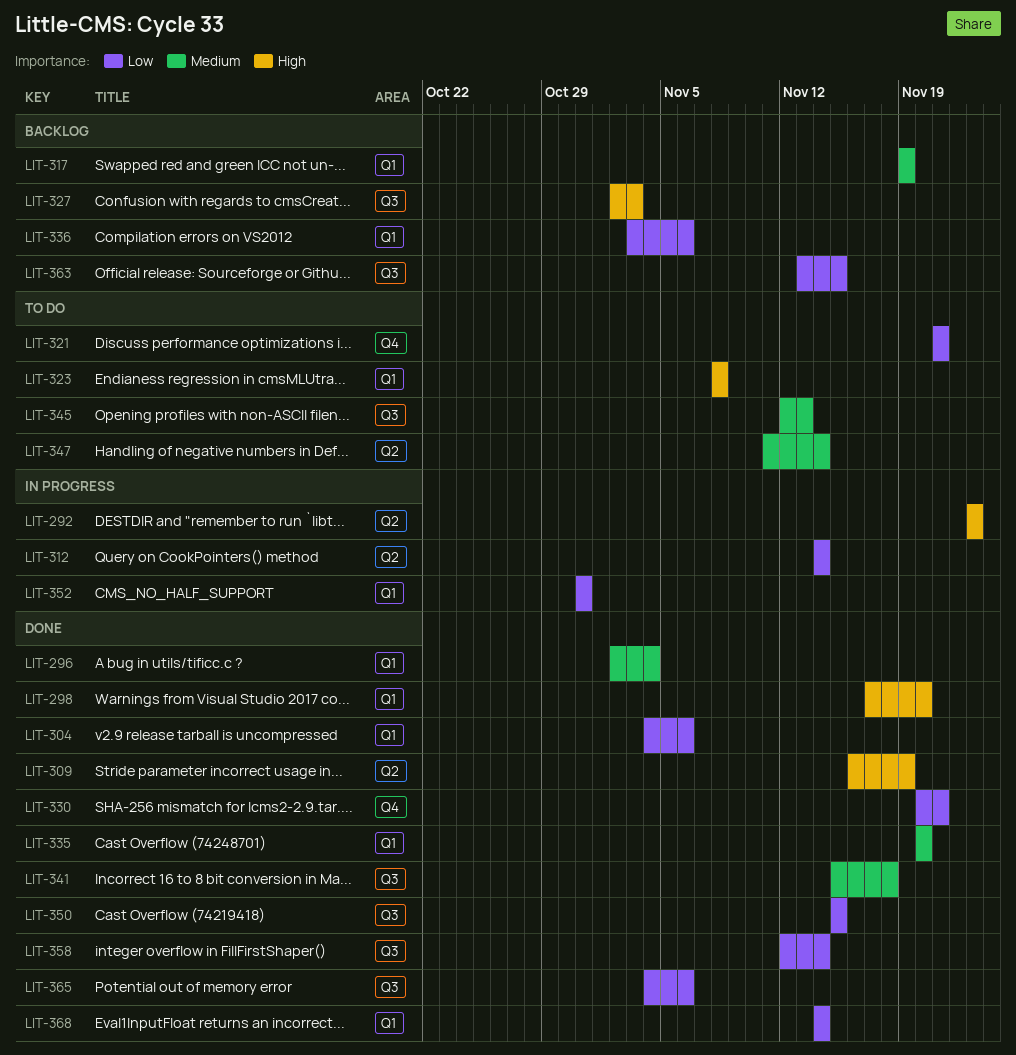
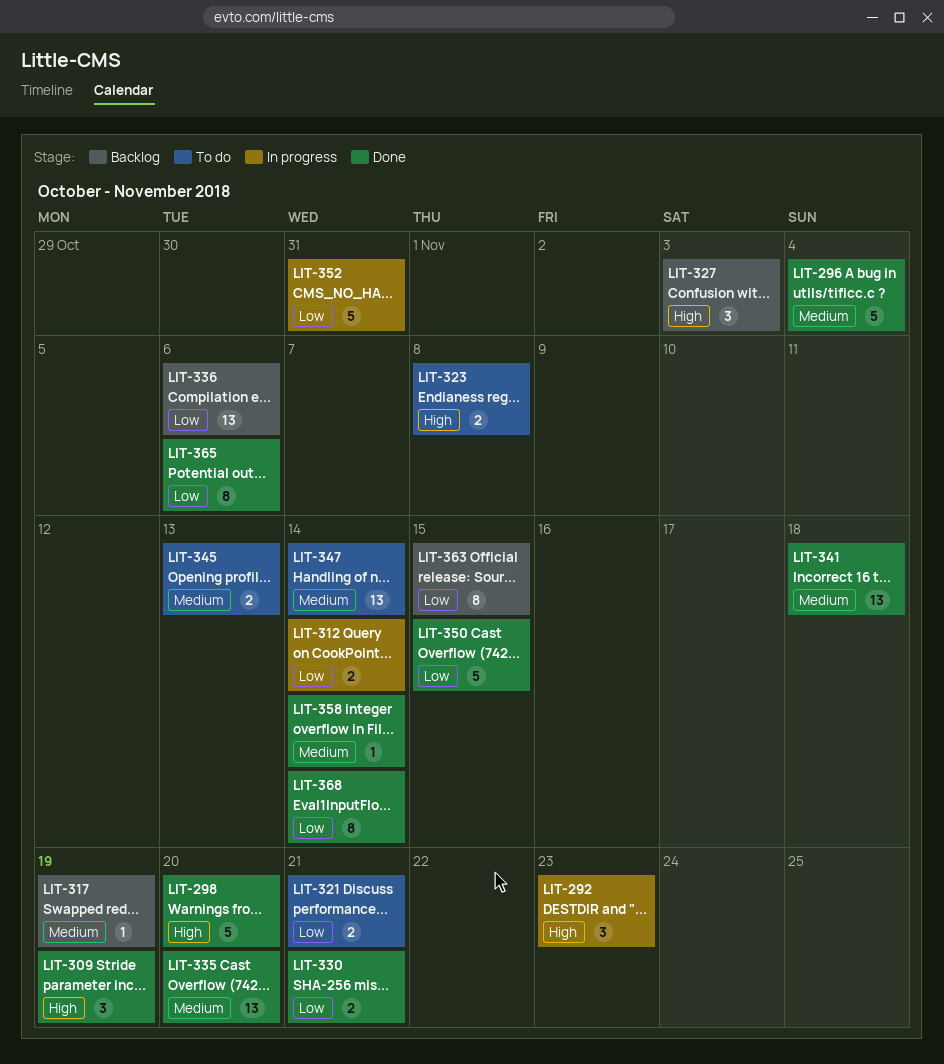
LIT-304: present -> none
LIT-358, priority: Low -> Medium

